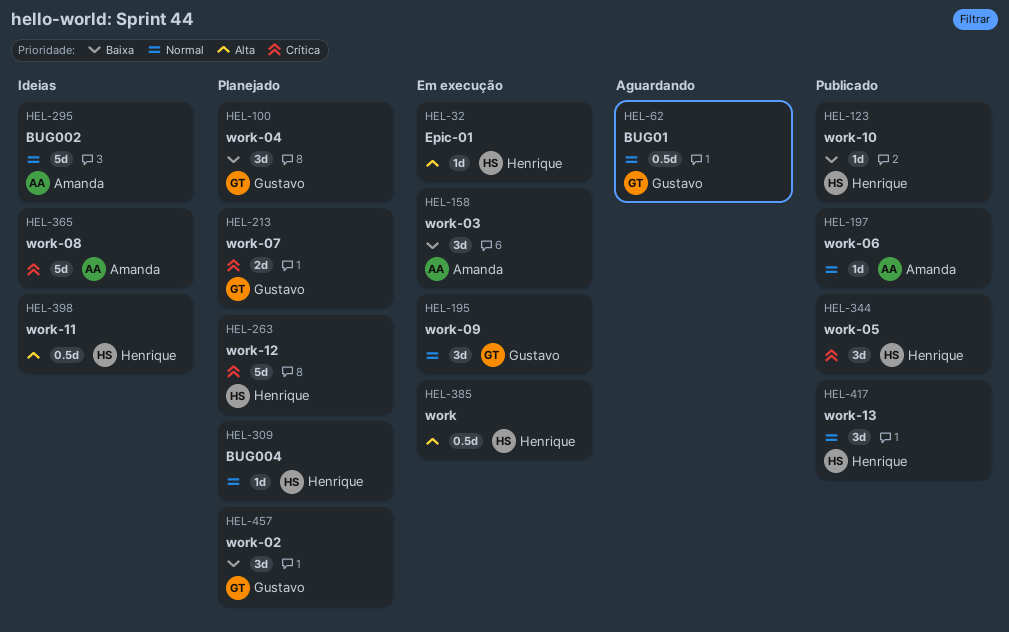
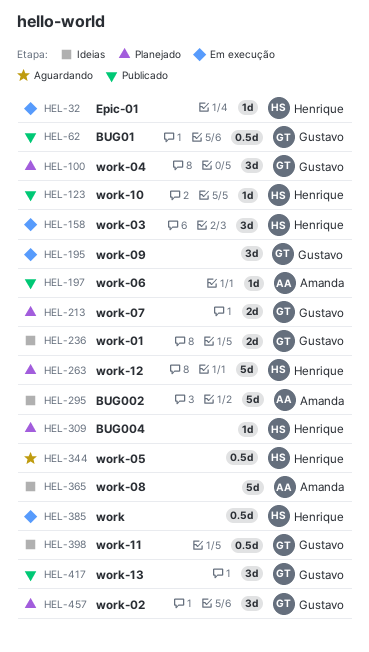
HEL-62, status: Aguardando -> Publicado
HEL-158, owner: Amanda -> Henrique
HEL-236: none -> present
HEL-344, status: Publicado -> Aguardando
HEL-344, estimate: 3d -> 0.5d
HEL-398, owner: Henrique -> Gustavo
HEL-417, owner: Henrique -> Gustavo

